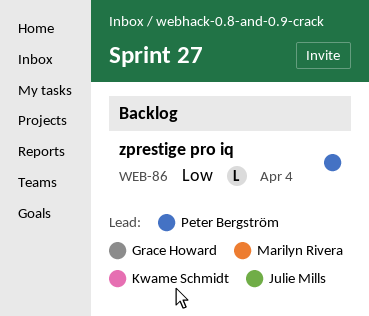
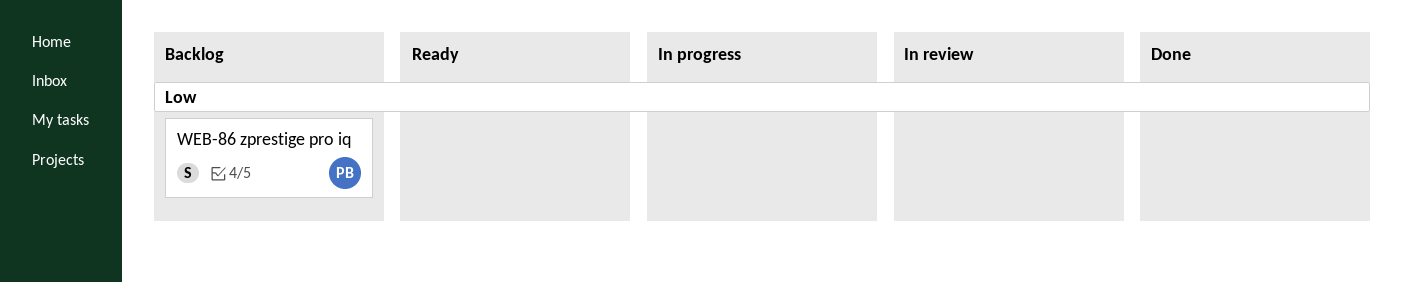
WEB-86, estimate: L -> S

